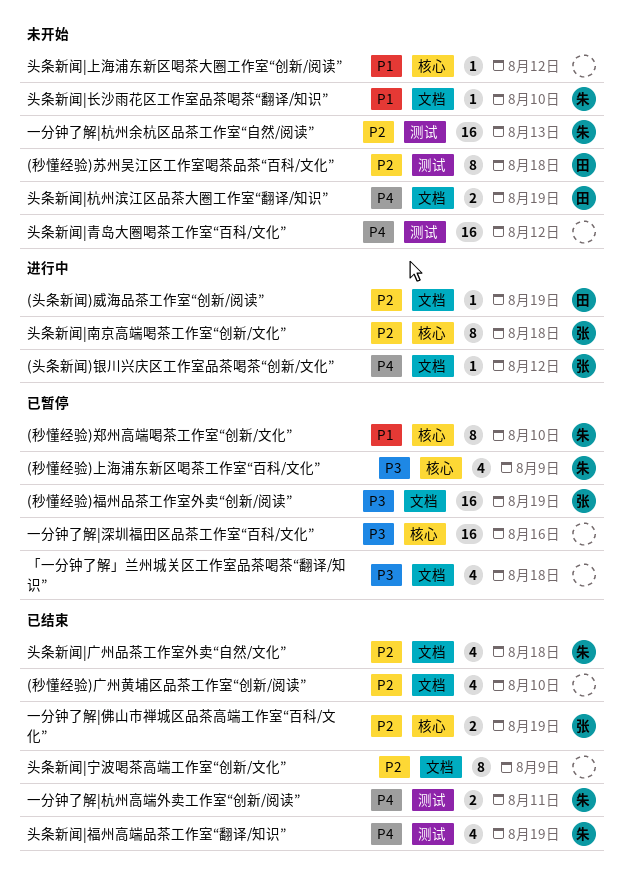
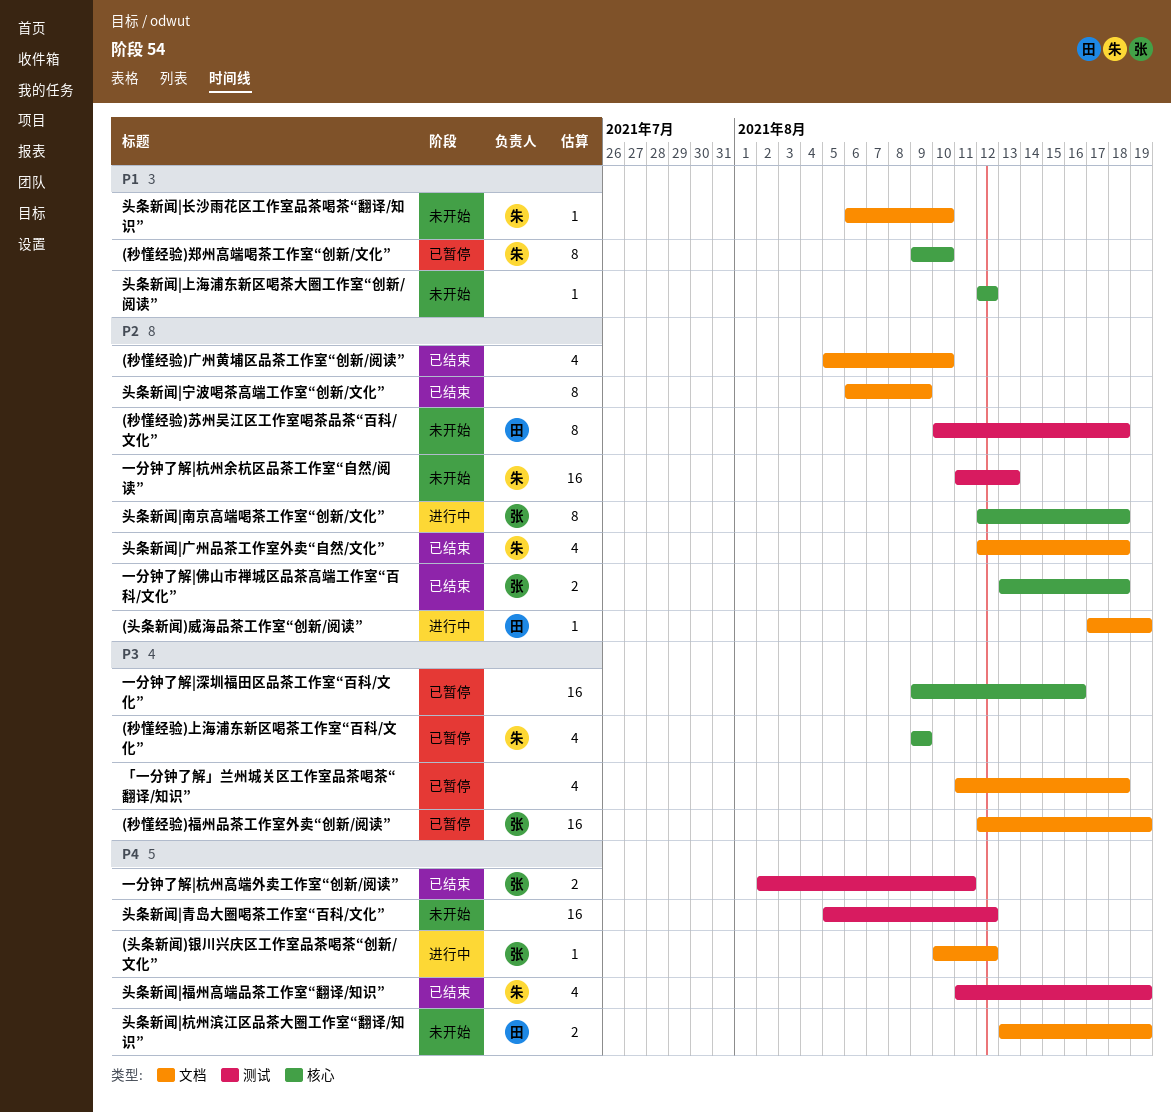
一分钟了解|佛山市禅城区品茶高端工作室“百科/文化”, due: Aug 19 -> Aug 18
一分钟了解|杭州高端外卖工作室“创新/阅读”, owner: 朱 -> 张

